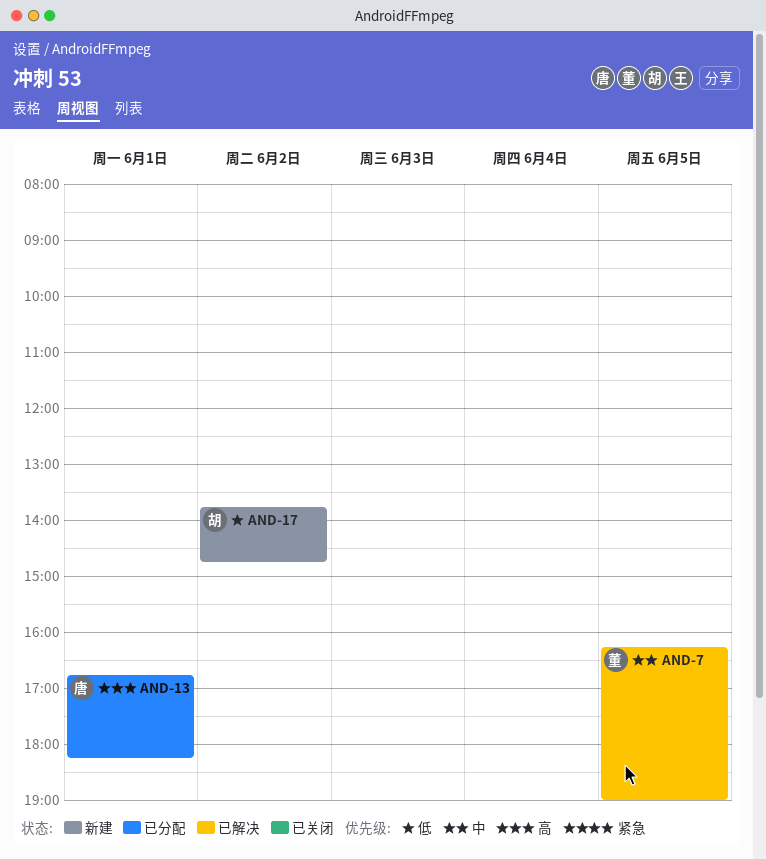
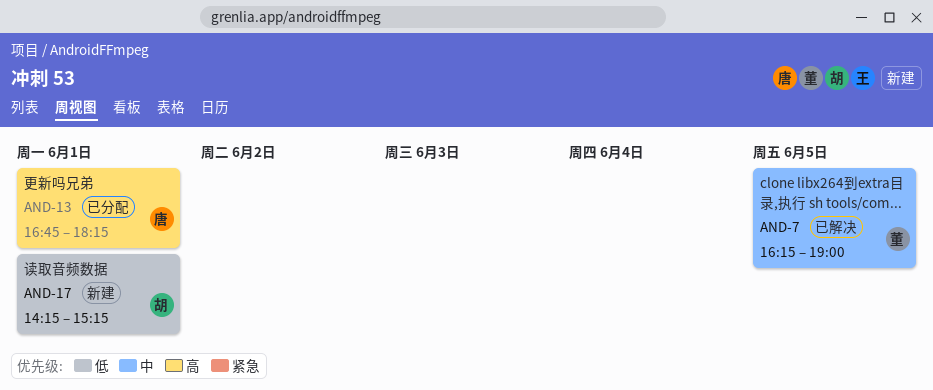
AND-17, day: Jun 2 -> Jun 1
AND-17, begins: 13:45 -> 14:15
AND-17, ends: 14:45 -> 15:15

